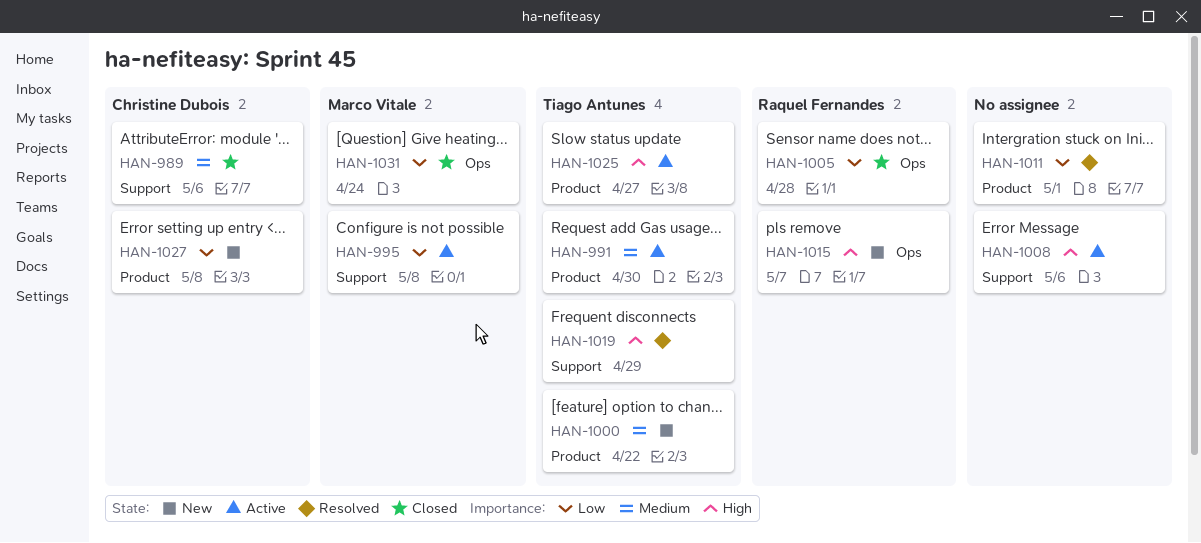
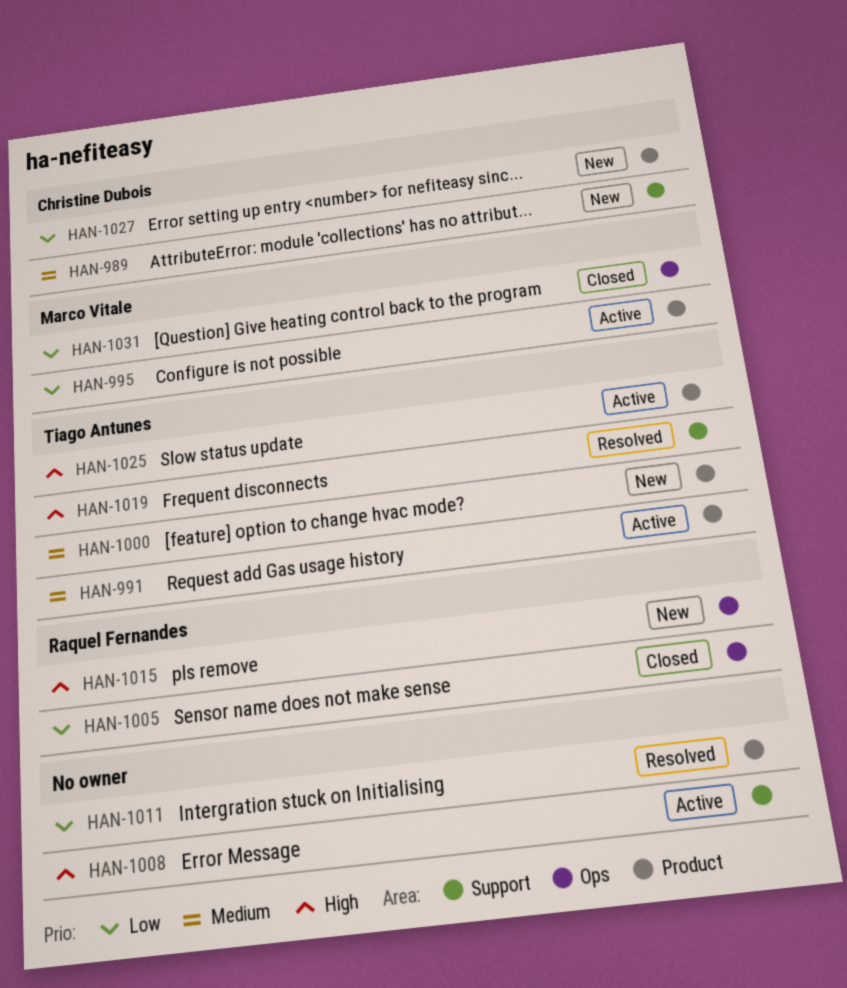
HAN-989, status: Closed -> New
HAN-995, label: Support -> Product

